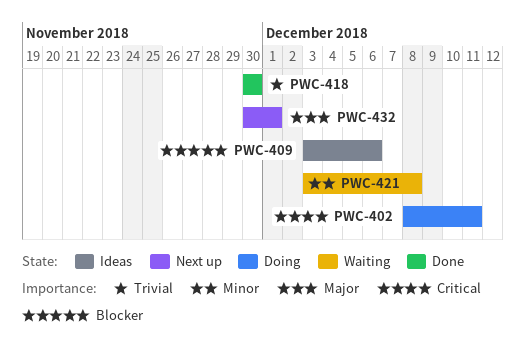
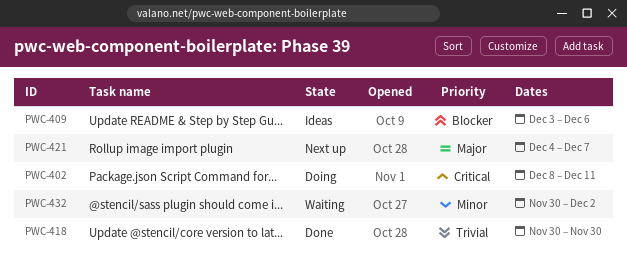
PWC-421, status: Waiting -> Next up
PWC-421, priority: Minor -> Major
PWC-421, start: Dec 3 -> Dec 4
PWC-421, due: Dec 8 -> Dec 7
PWC-432, status: Next up -> Waiting
PWC-432, priority: Major -> Minor
PWC-432, due: Dec 1 -> Dec 2

